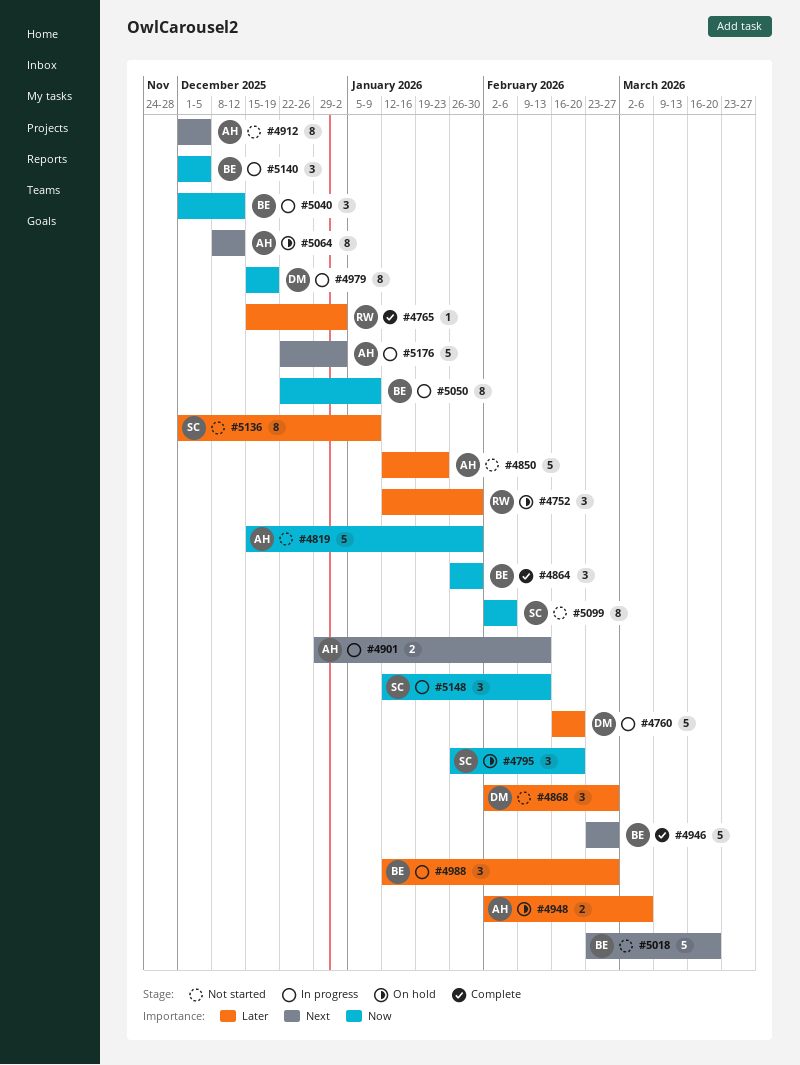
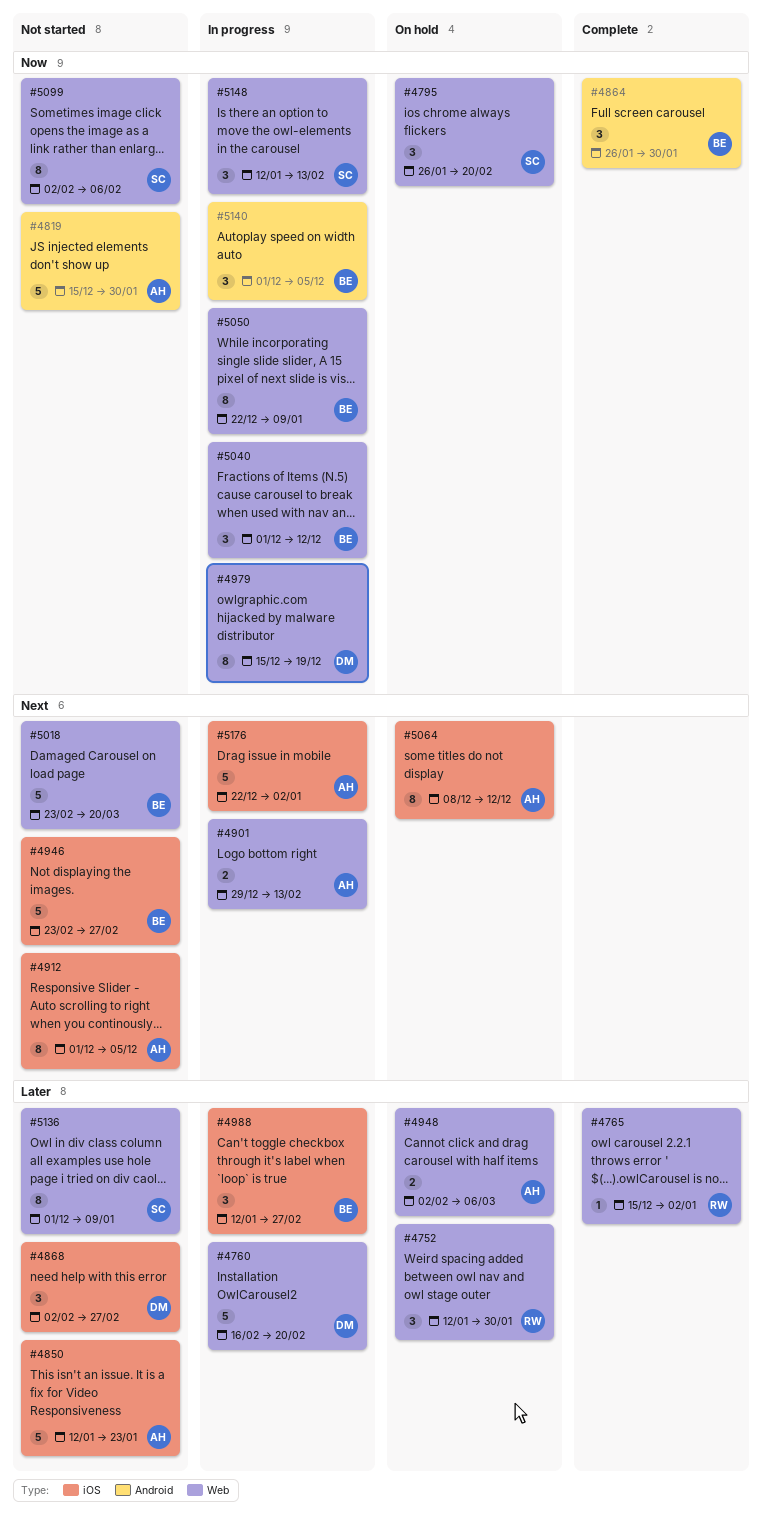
#4946, status: Complete -> Not started

